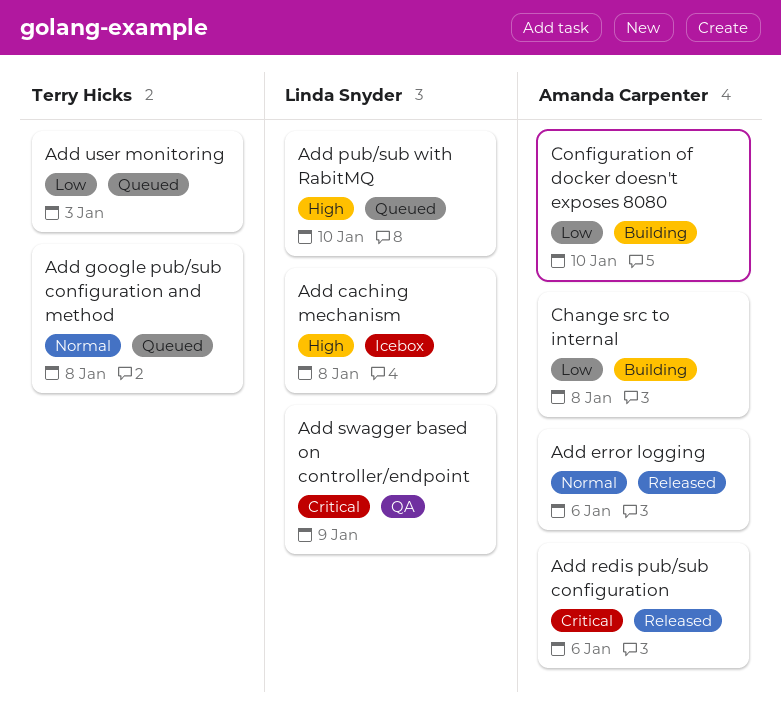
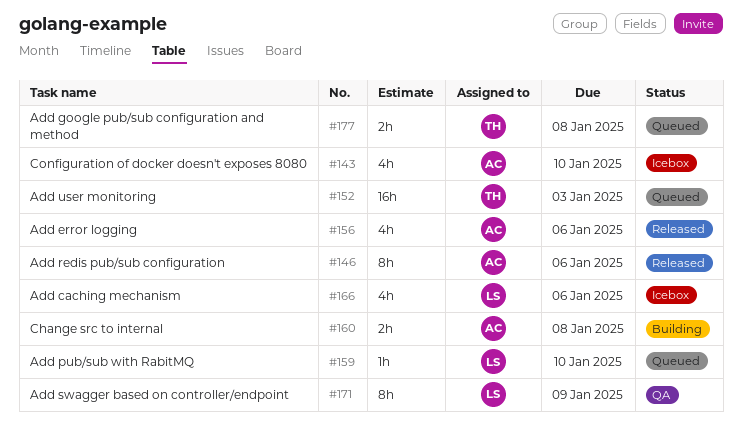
Add caching mechanism, due: Jan 8 -> Jan 6
Configuration of docker doesn't exposes 8080, status: Building -> Icebox

